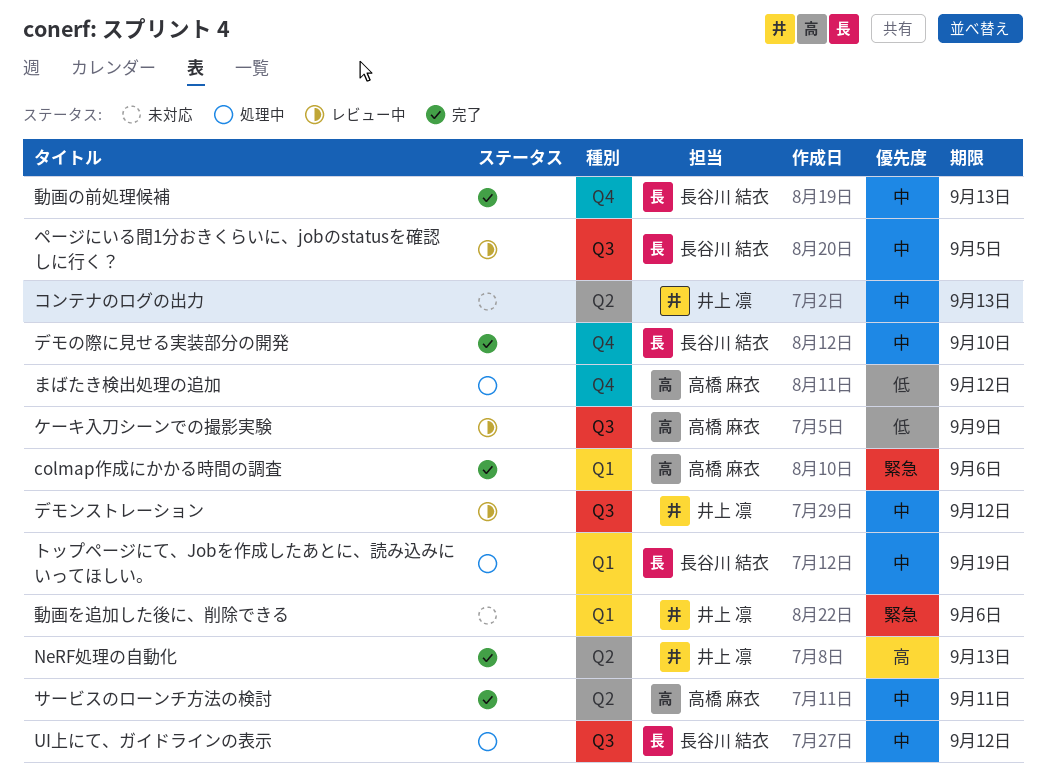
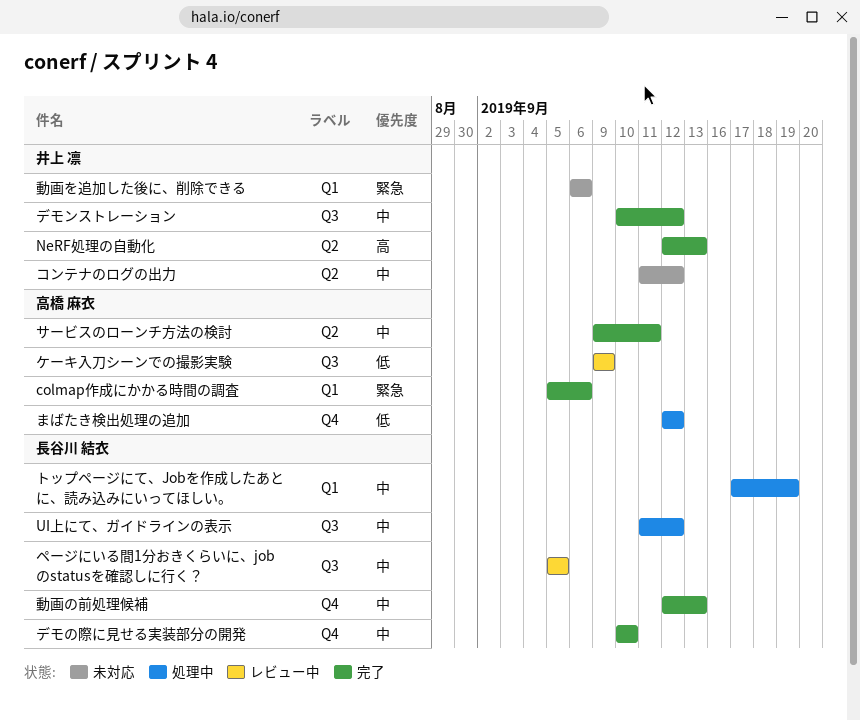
コンテナのログの出力, due: Sep 13 -> Sep 12
デモンストレーション, status: レビュー中 -> 完了

